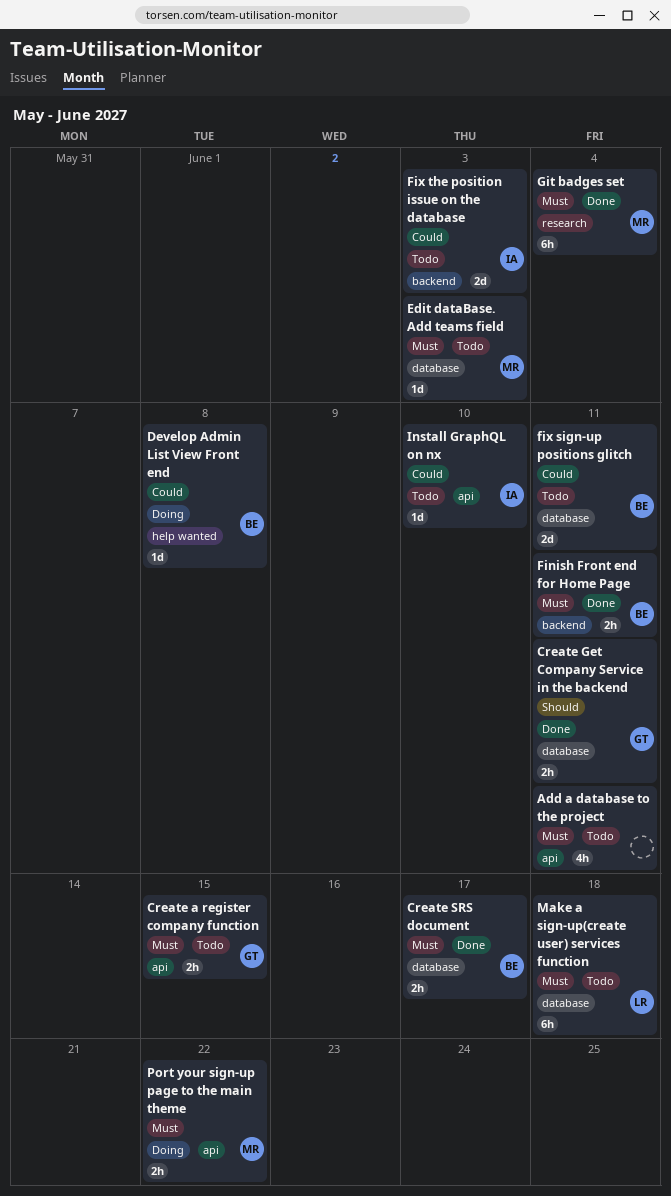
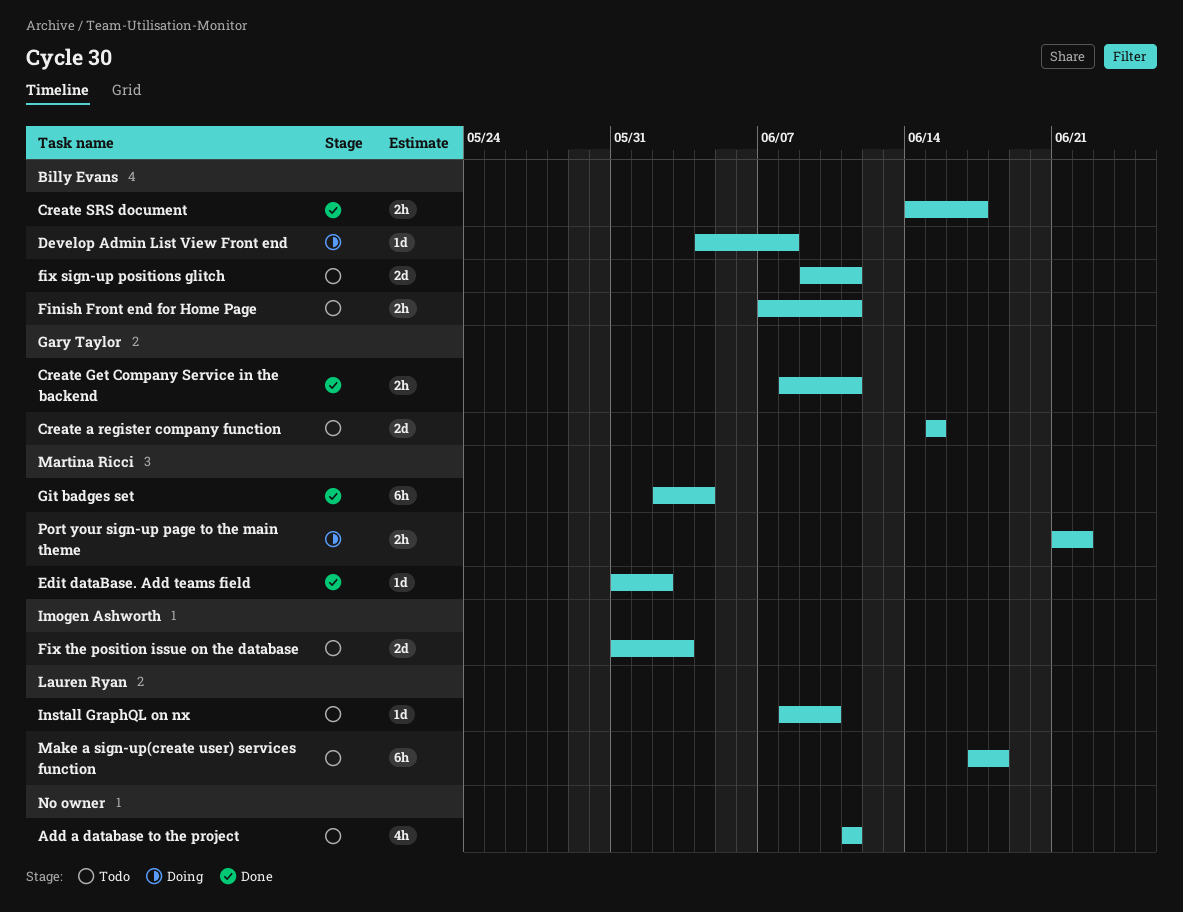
Create a register company function, estimate: 2h -> 2d
Edit dataBase. Add teams field, status: Todo -> Done
Edit dataBase. Add teams field, due: Jun 3 -> Jun 2
Finish Front end for Home Page, status: Done -> Todo
Install GraphQL on nx, owner: Imogen Ashworth -> Lauren Ryan

